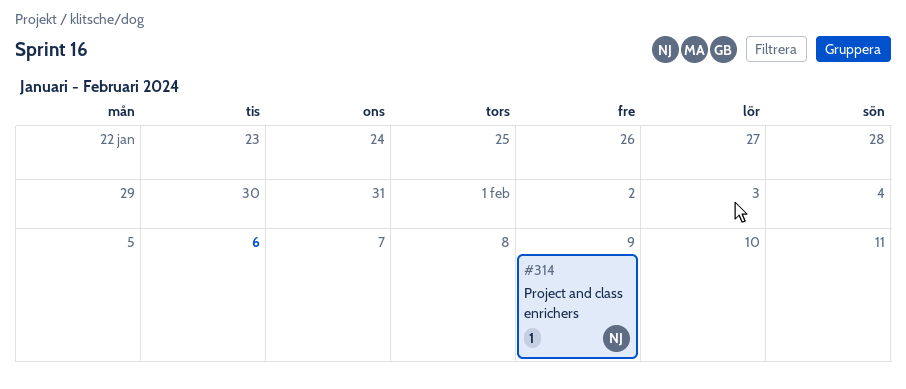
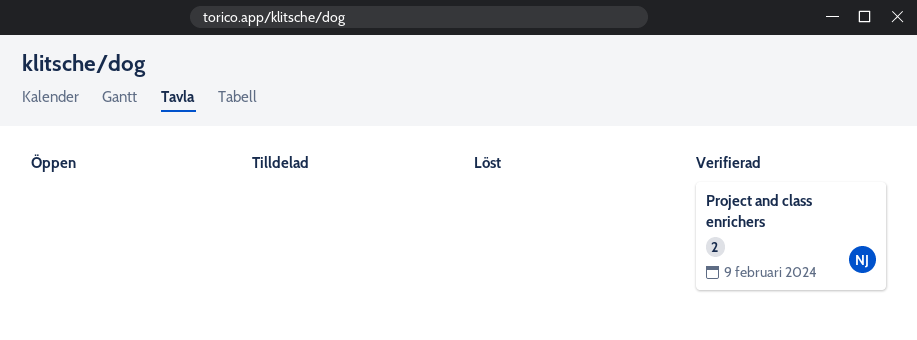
Project and class enrichers, estimate: 1 -> 2

